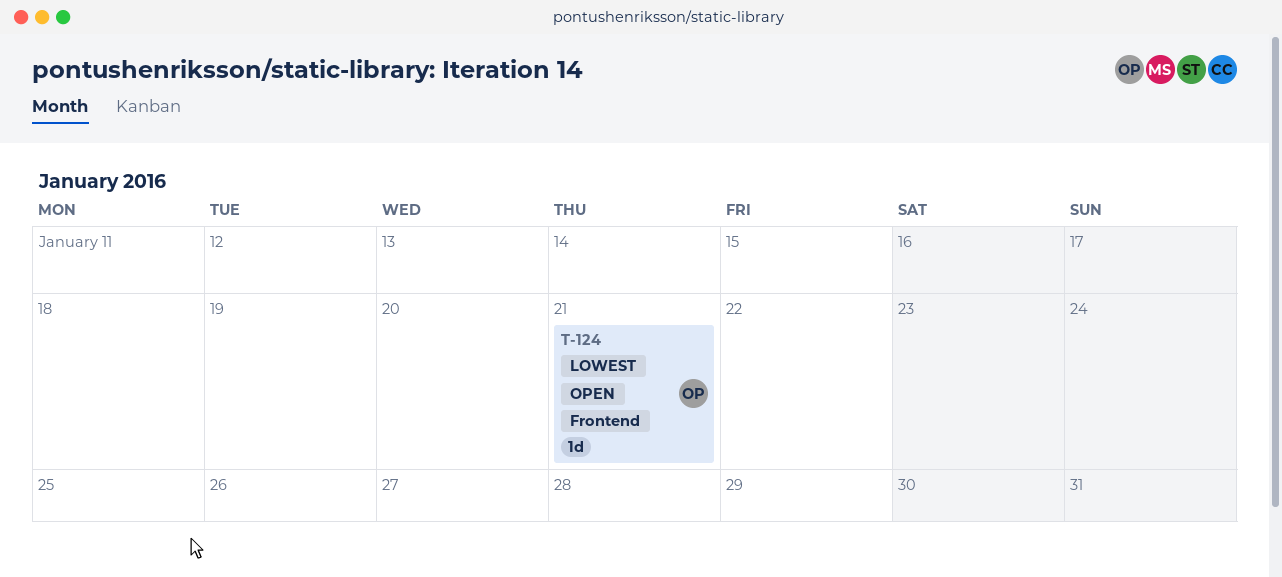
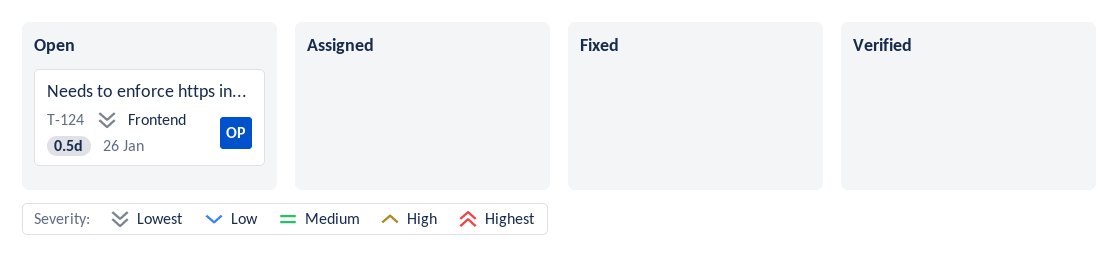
T-124, estimate: 1d -> 0.5d
T-124, due: Jan 21 -> Jan 26

